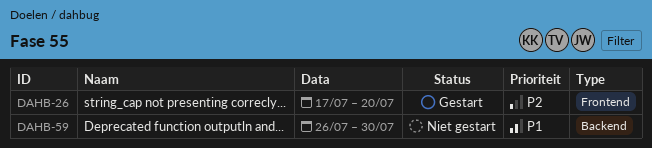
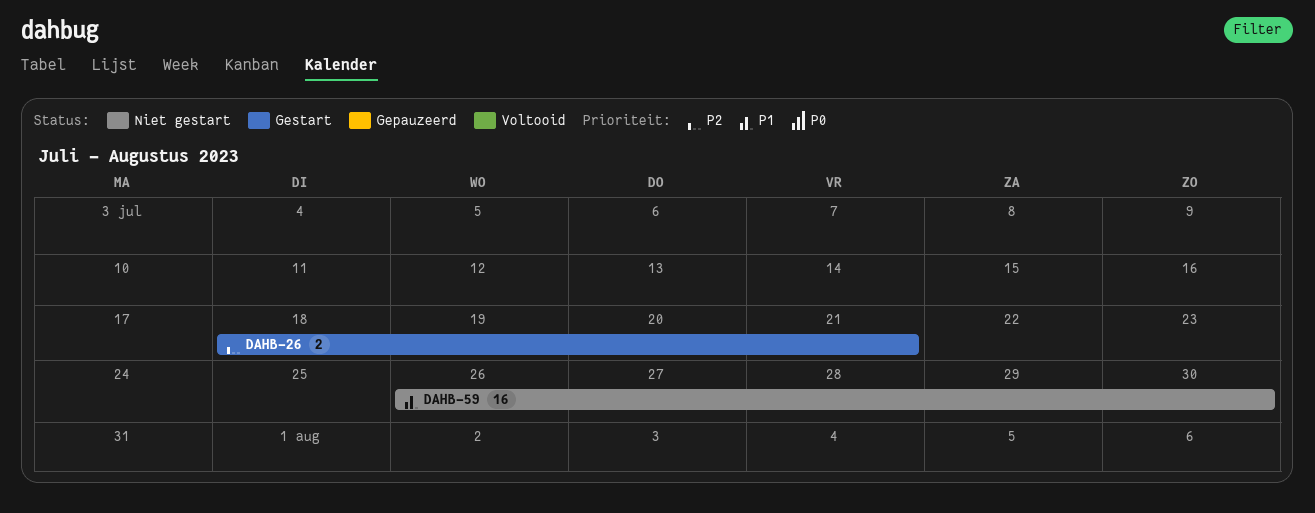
DAHB-26, start: Jul 17 -> Jul 18
DAHB-26, due: Jul 20 -> Jul 21

